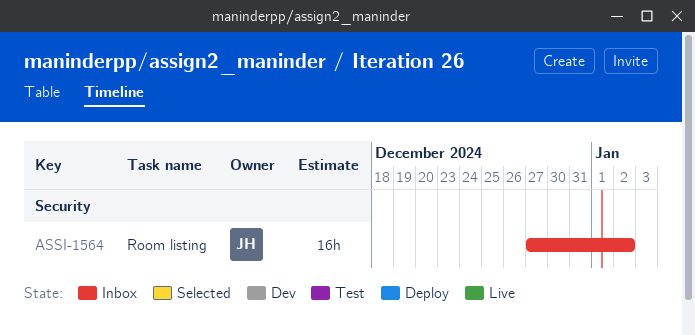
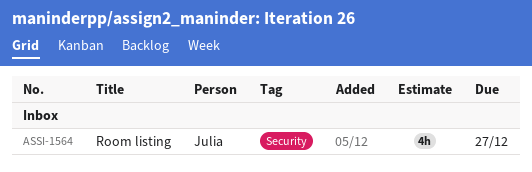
ASSI-1564, estimate: 16h -> 4h
ASSI-1564, due: Jan 2 -> Dec 27

